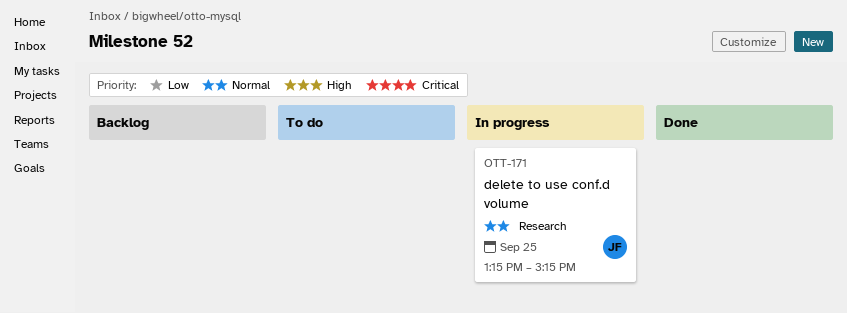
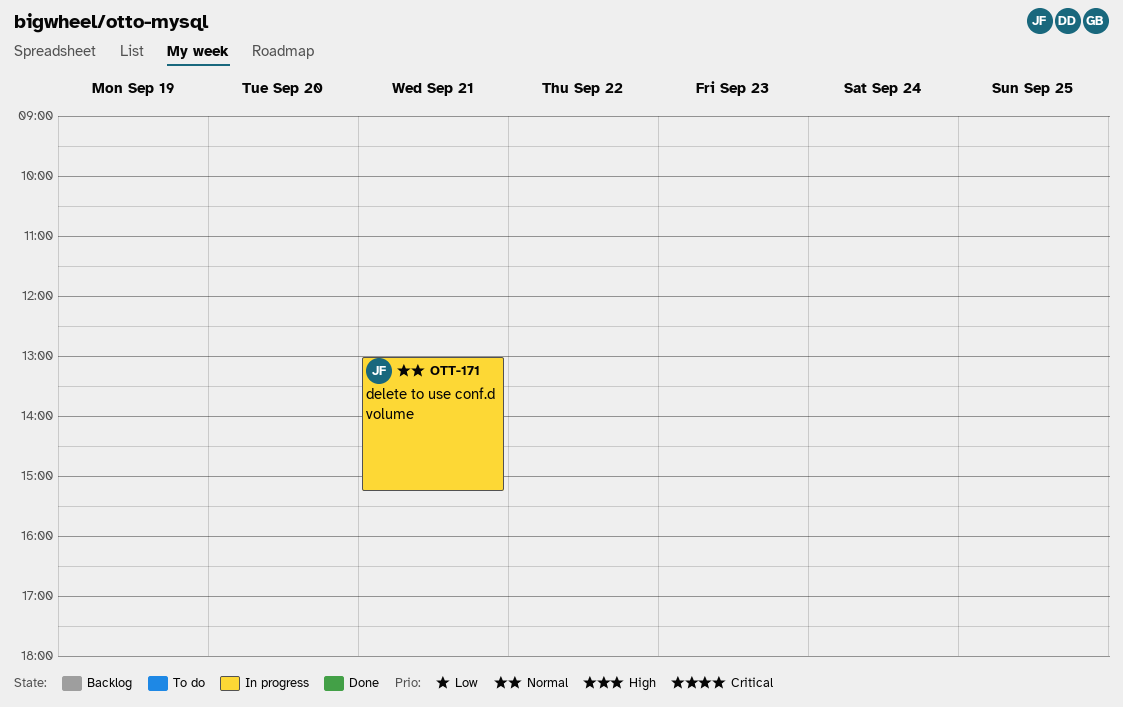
OTT-171, day: Sep 25 -> Sep 21
OTT-171, begins: 13:15 -> 13:00

